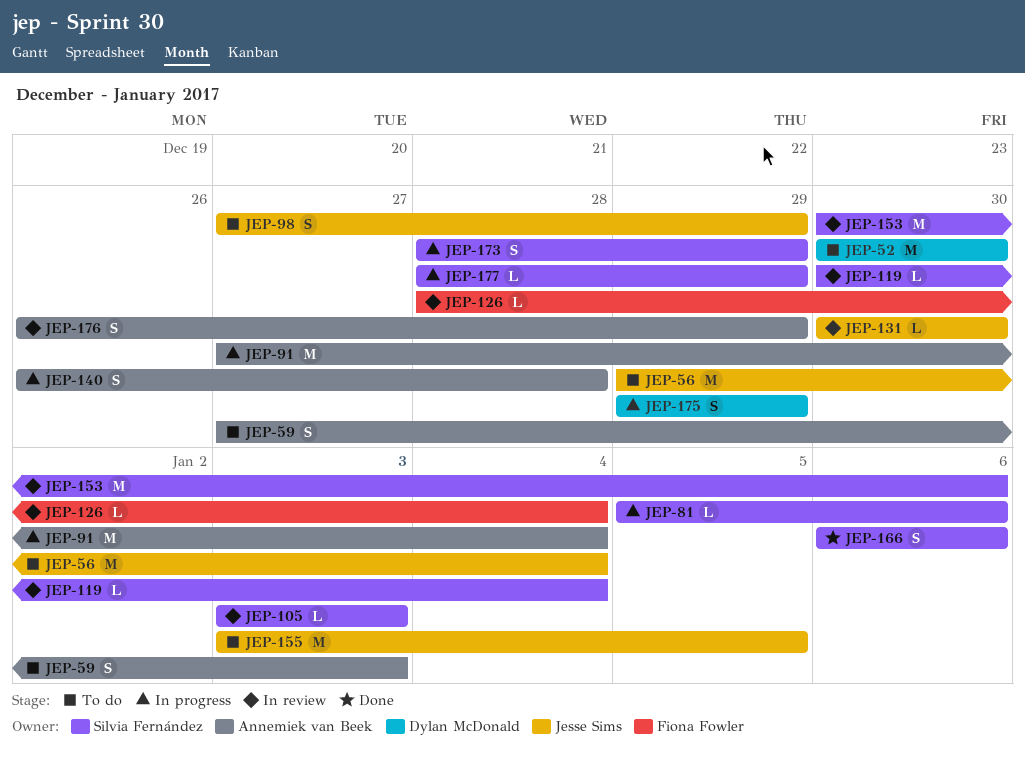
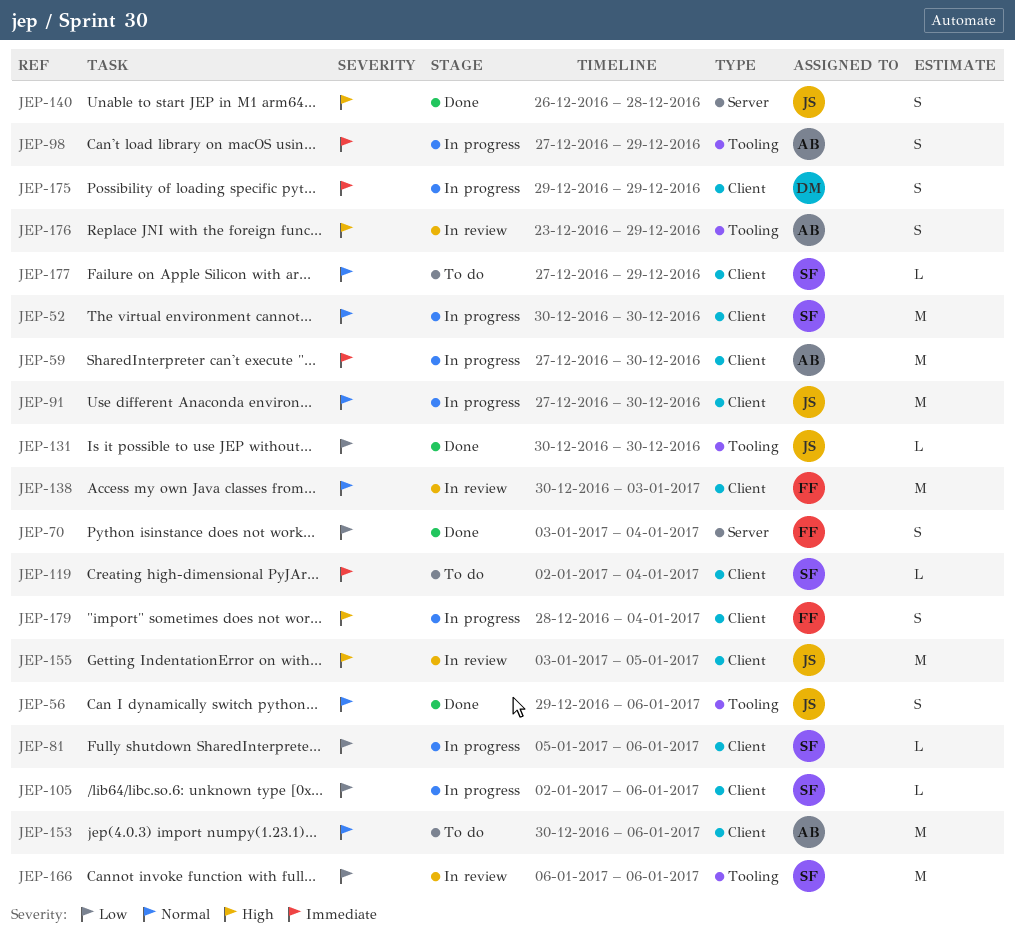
JEP-52, status: To do -> In progress
JEP-52, owner: Dylan McDonald -> Silvia Fernández
JEP-56, status: To do -> Done
JEP-56, estimate: M -> S
JEP-56, due: Jan 4 -> Jan 6
JEP-59, status: To do -> In progress
JEP-59, estimate: S -> M
JEP-59, due: Jan 3 -> Dec 30
JEP-70: none -> present
JEP-91, owner: Annemiek van Beek -> Jesse Sims
JEP-91, due: Jan 4 -> Dec 30
JEP-98, status: To do -> In progress
JEP-98, owner: Jesse Sims -> Annemiek van Beek
JEP-105, status: In review -> In progress
JEP-105, start: Jan 3 -> Jan 2
JEP-105, due: Jan 3 -> Jan 6
JEP-119, status: In review -> To do
JEP-119, start: Dec 30 -> Jan 2
JEP-126: present -> none
JEP-131, status: In review -> Done
JEP-138: none -> present
JEP-140, status: In progress -> Done
JEP-140, owner: Annemiek van Beek -> Jesse Sims
JEP-153, status: In review -> To do
JEP-153, owner: Silvia Fernández -> Annemiek van Beek
JEP-155, status: To do -> In review
JEP-166, status: Done -> In review
JEP-166, estimate: S -> M
JEP-173: present -> none
JEP-176, start: Dec 26 -> Dec 23
JEP-177, status: In progress -> To do
JEP-177, start: Dec 28 -> Dec 27
JEP-179: none -> present

